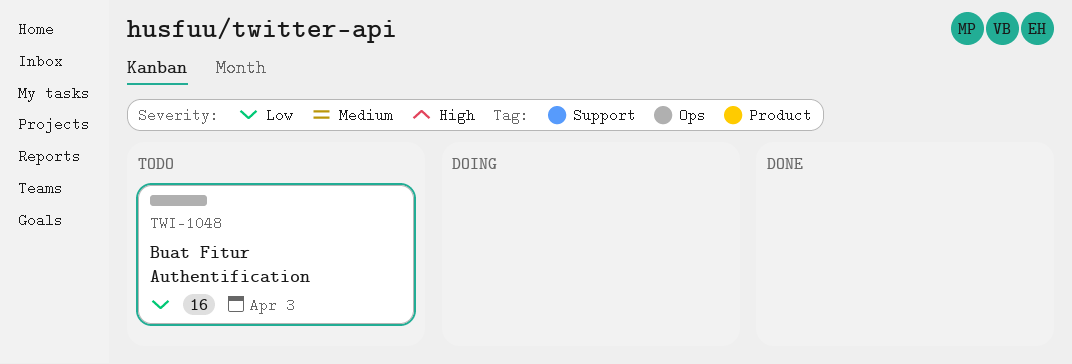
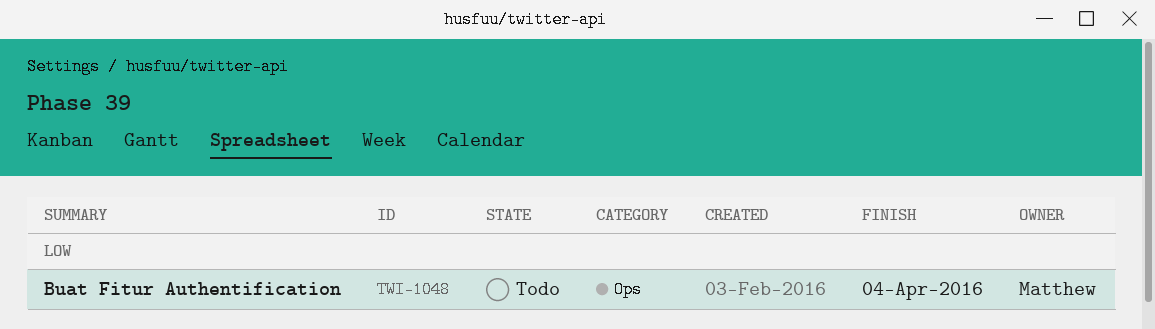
TWI-1048, due: Apr 3 -> Apr 4

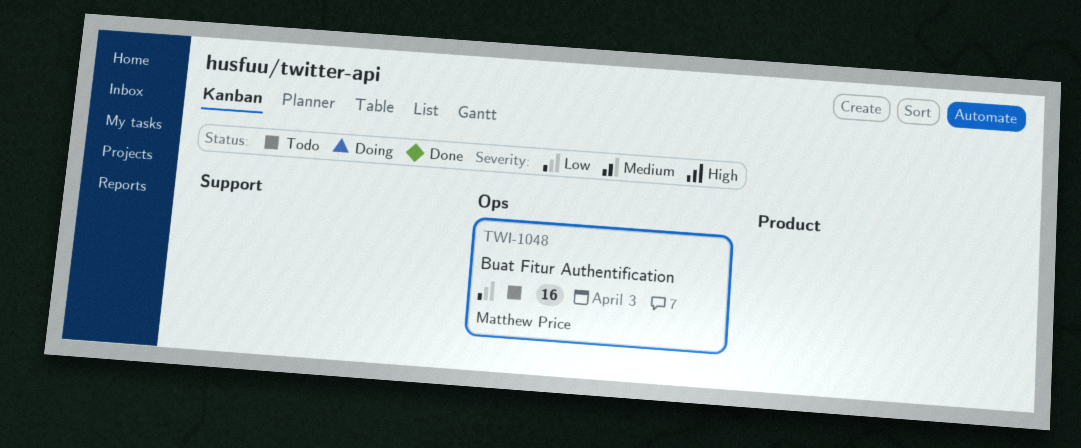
TWI-1048, due: Apr 4 -> Apr 3

